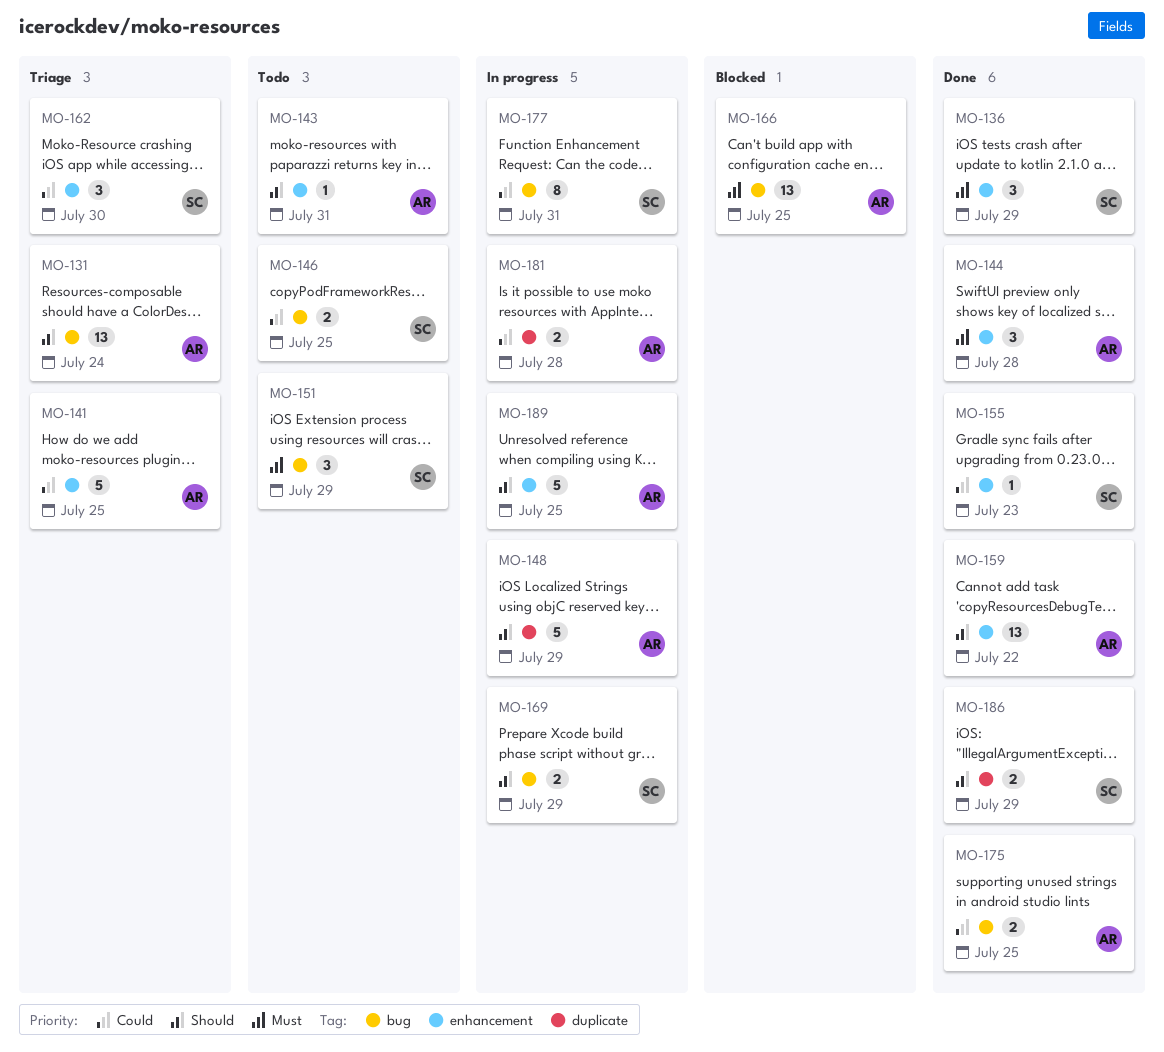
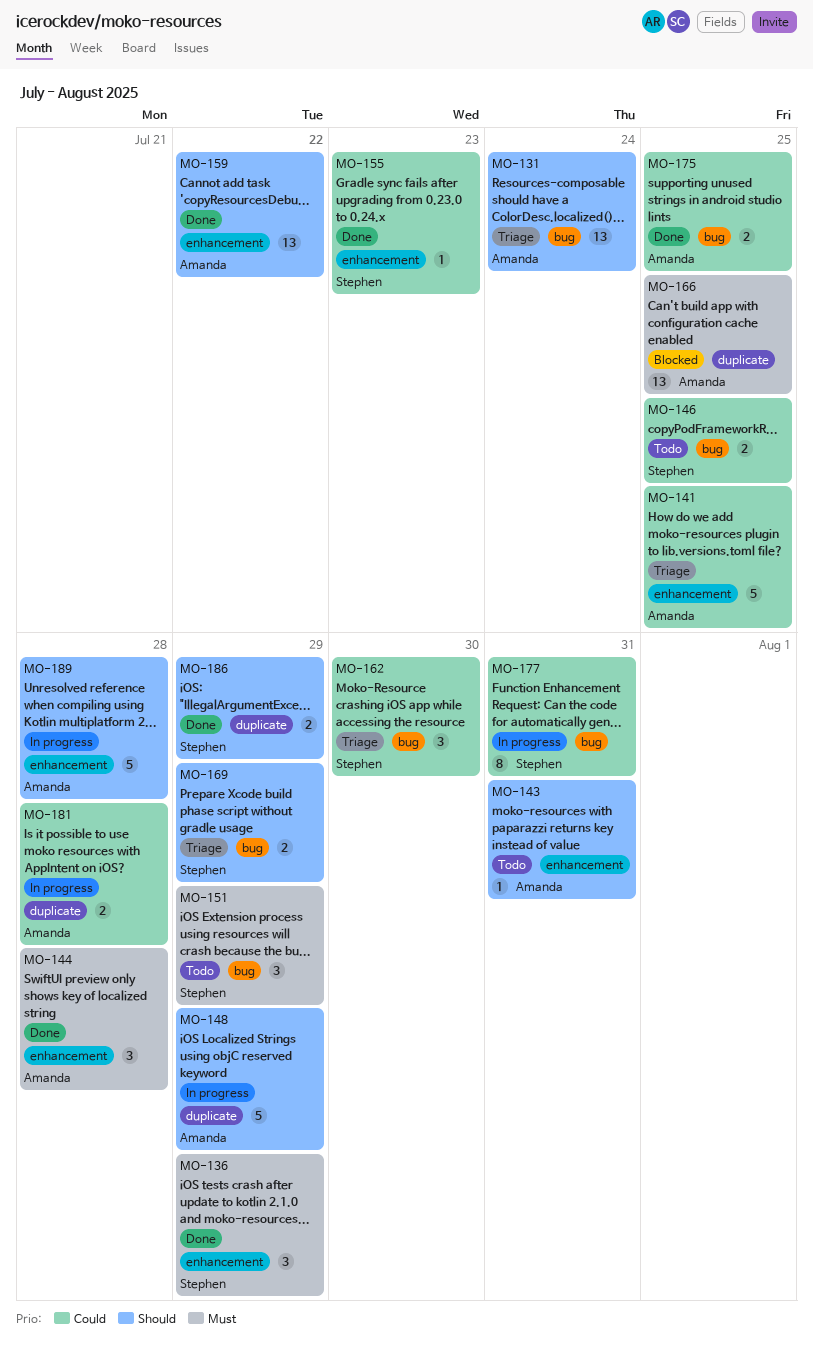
MO-162, label: enhancement -> bug
MO-166, label: bug -> duplicate
MO-169, status: In progress -> Triage
MO-189, due: Jul 25 -> Jul 28

